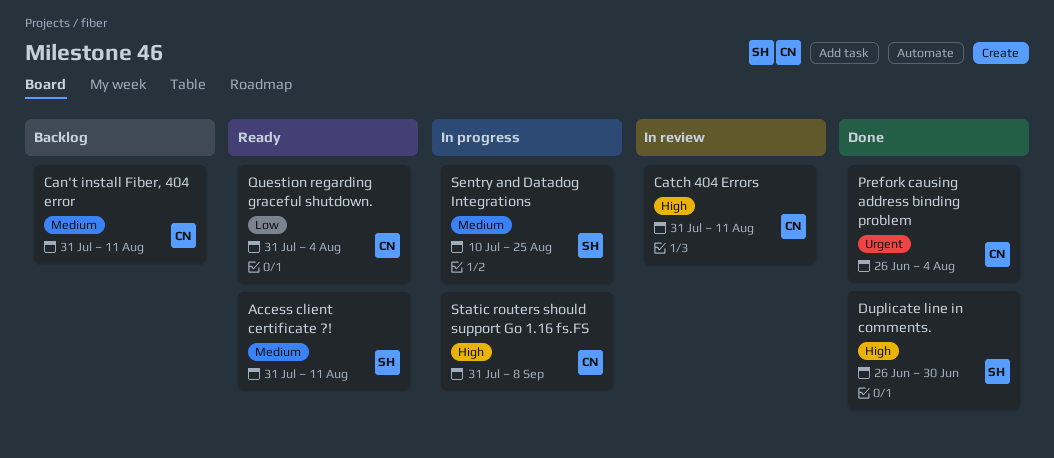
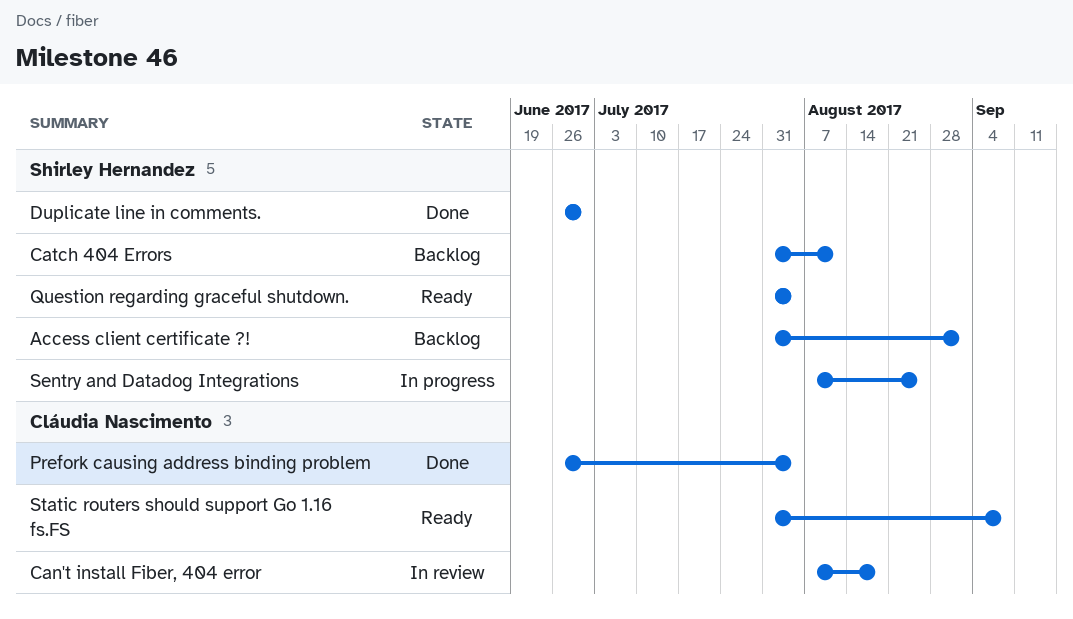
Access client certificate ?!, status: Ready -> Backlog
Access client certificate ?!, due: Aug 11 -> Sep 1
Can't install Fiber, 404 error, status: Backlog -> In review
Can't install Fiber, 404 error, start: Jul 31 -> Aug 7
Can't install Fiber, 404 error, due: Aug 11 -> Aug 18
Catch 404 Errors, status: In review -> Backlog
Catch 404 Errors, owner: Cláudia Nascimento -> Shirley Hernandez
Question regarding graceful shutdown., owner: Cláudia Nascimento -> Shirley Hernandez
Sentry and Datadog Integrations, start: Jul 10 -> Aug 7
Static routers should support Go 1.16 fs.FS, status: In progress -> Ready

